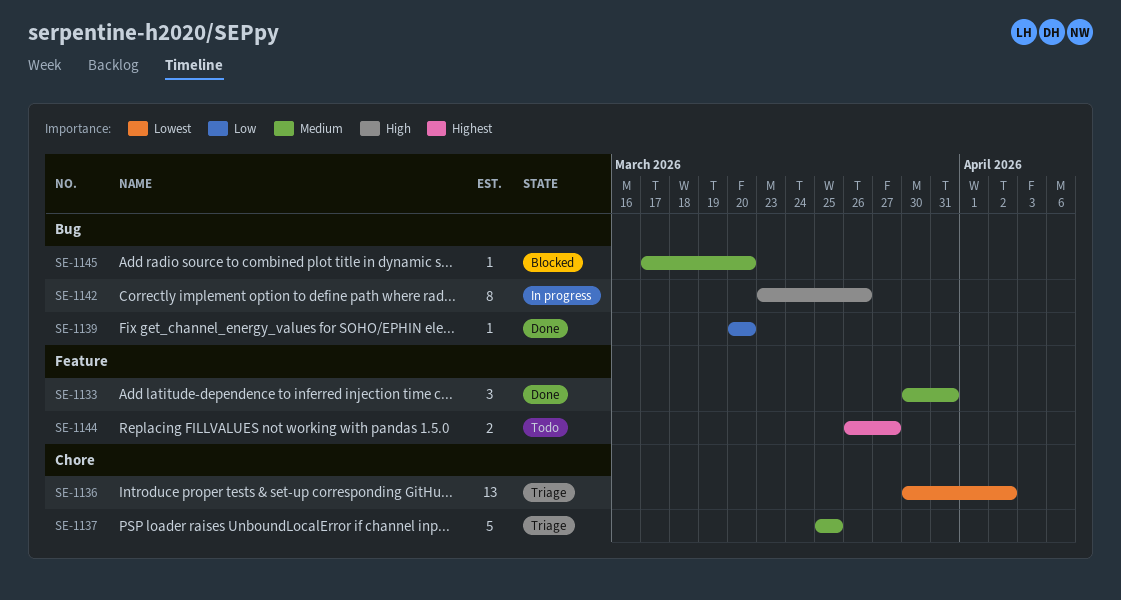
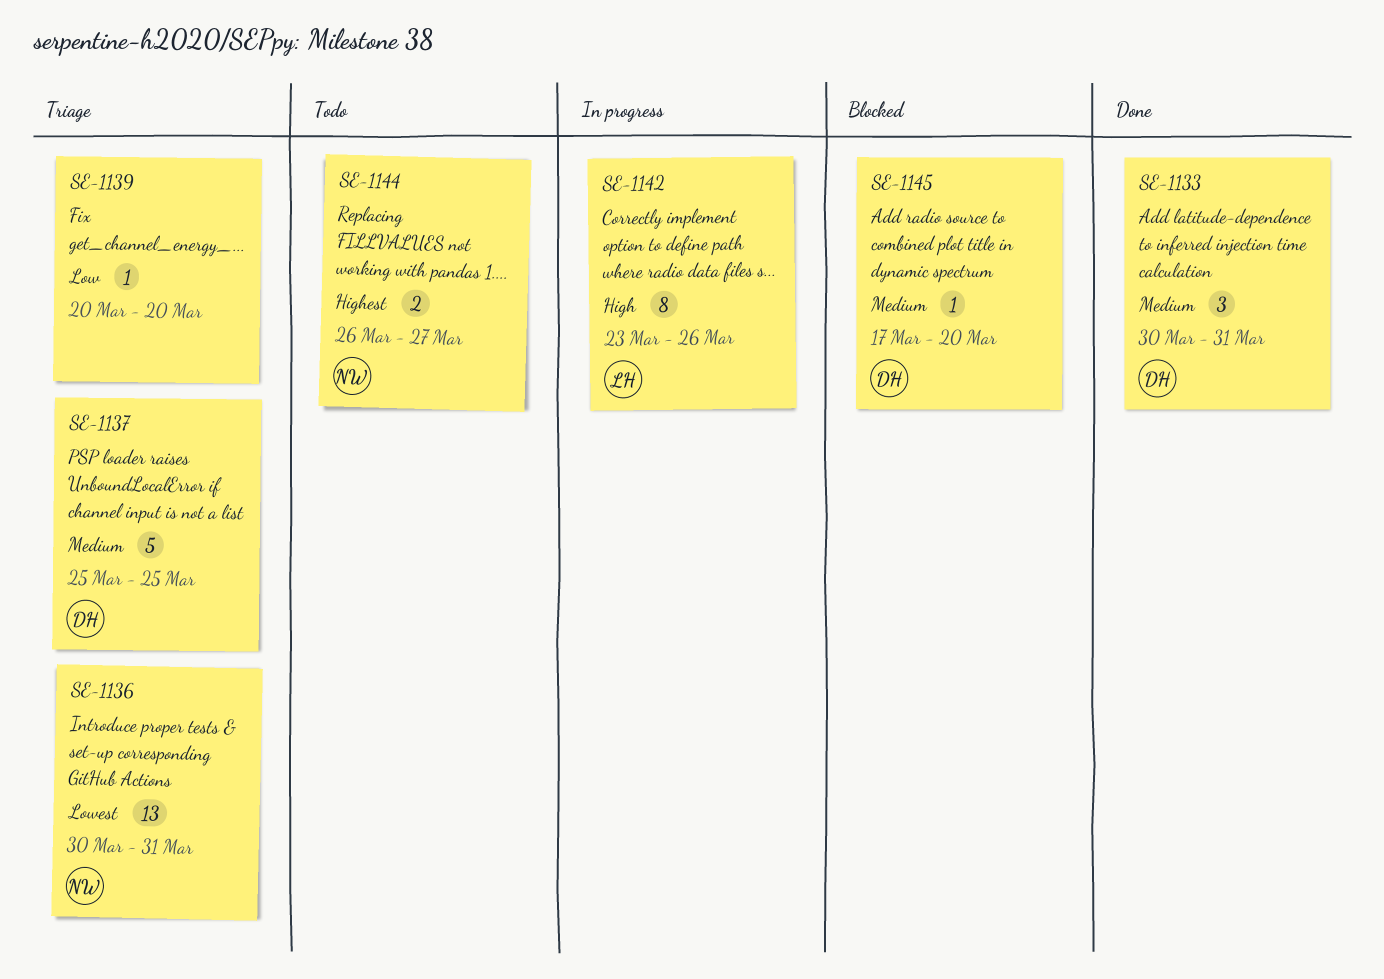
SE-1136, due: Apr 2 -> Mar 31
SE-1139, status: Done -> Triage

